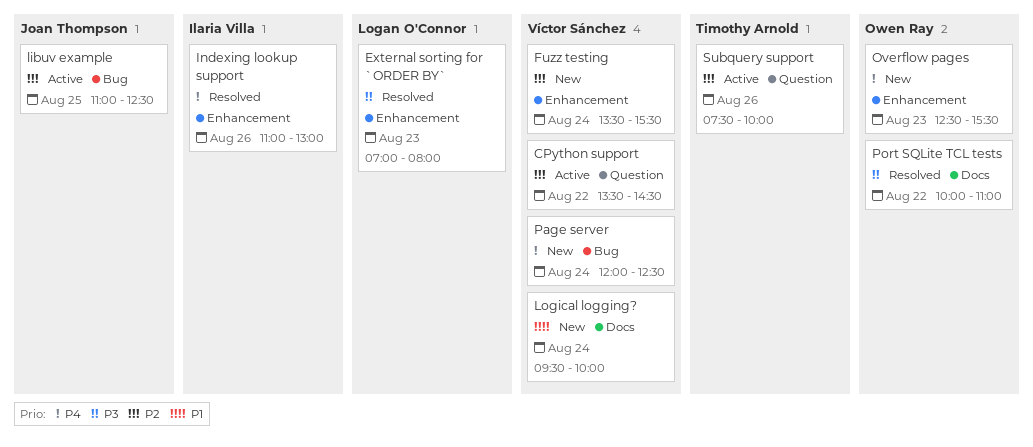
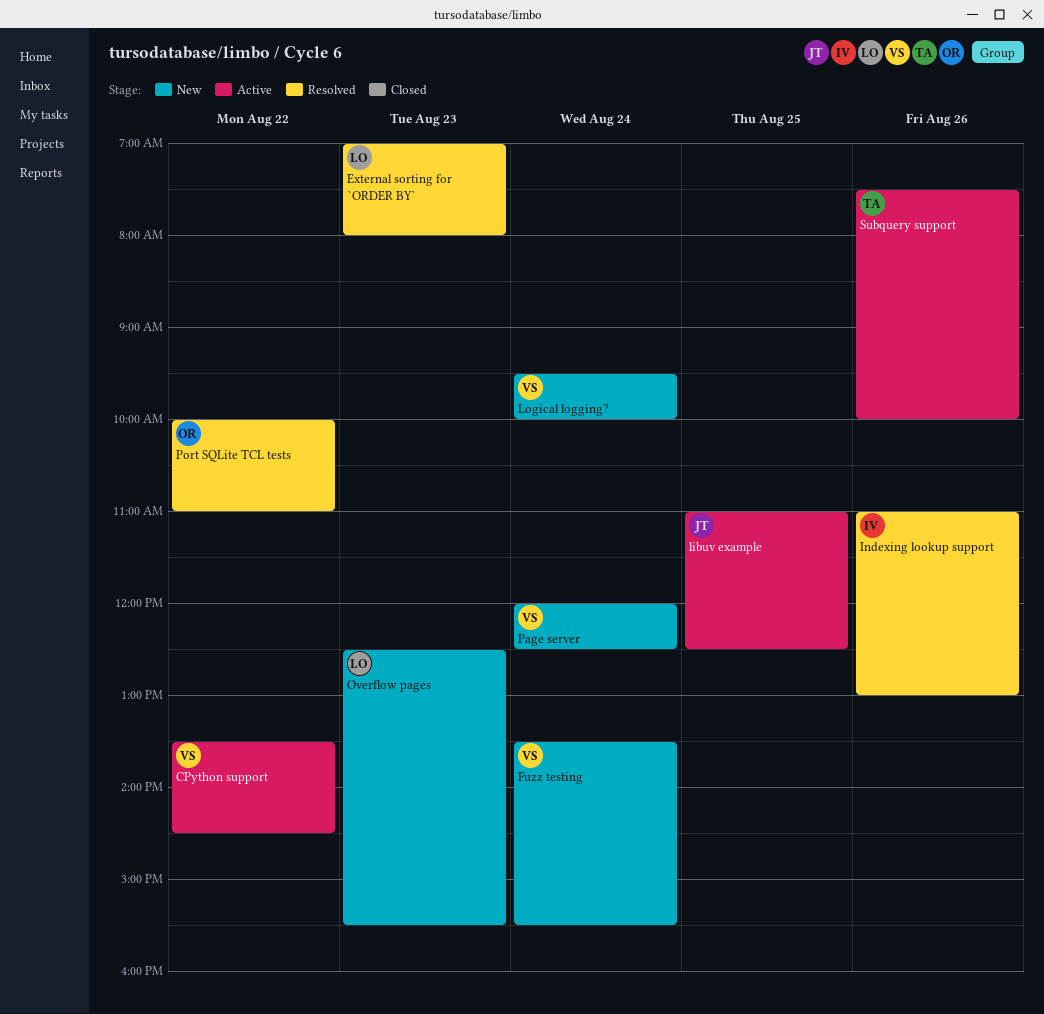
Overflow pages, owner: Owen Ray -> Logan O'Connor

